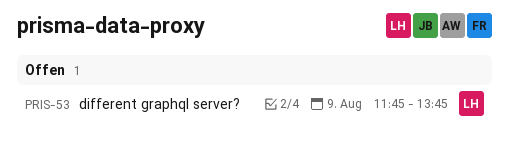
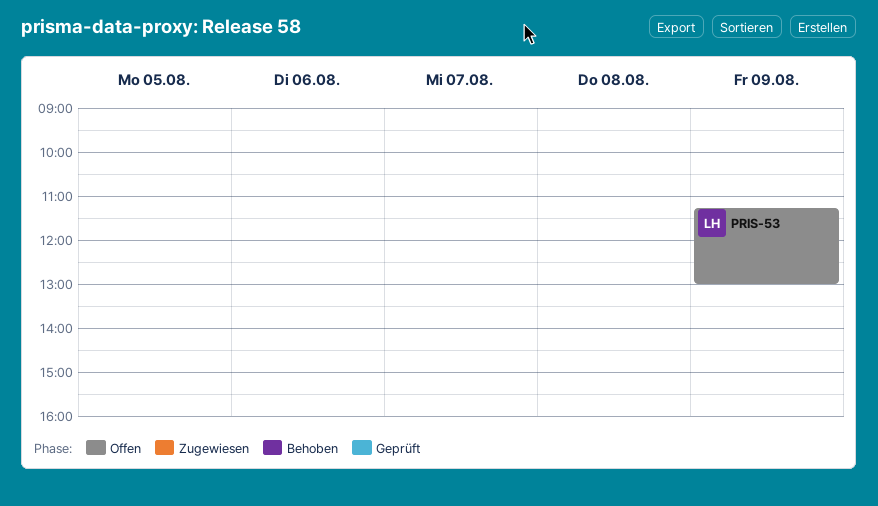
PRIS-53, begins: 11:45 -> 11:15
PRIS-53, ends: 13:45 -> 13:00

